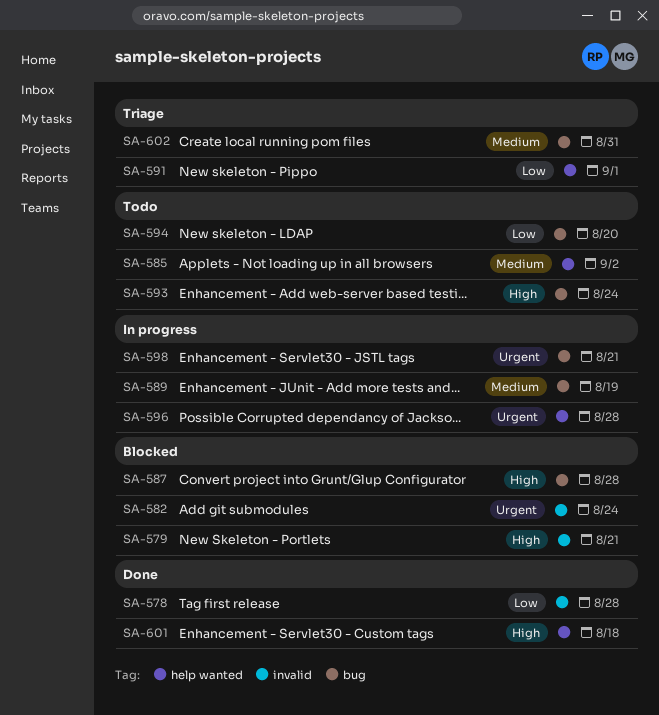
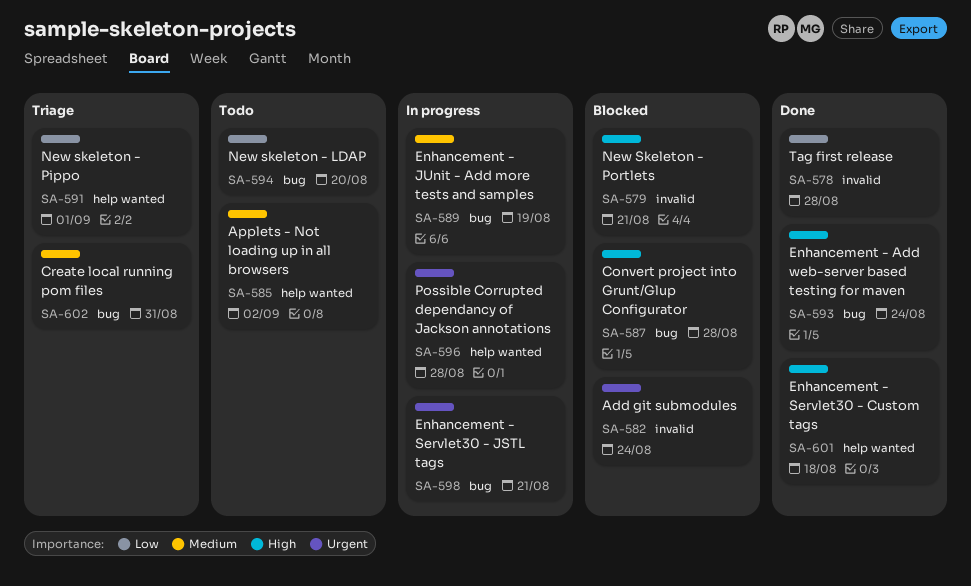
SA-593, status: Todo -> Done

